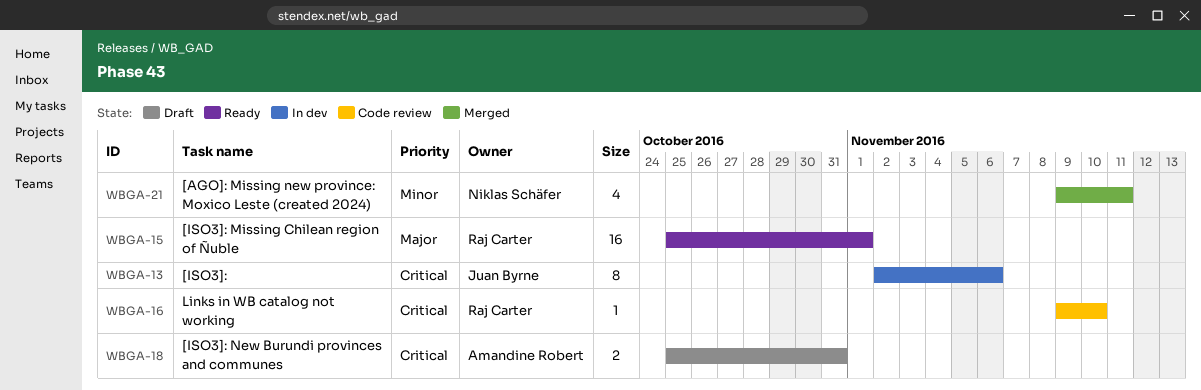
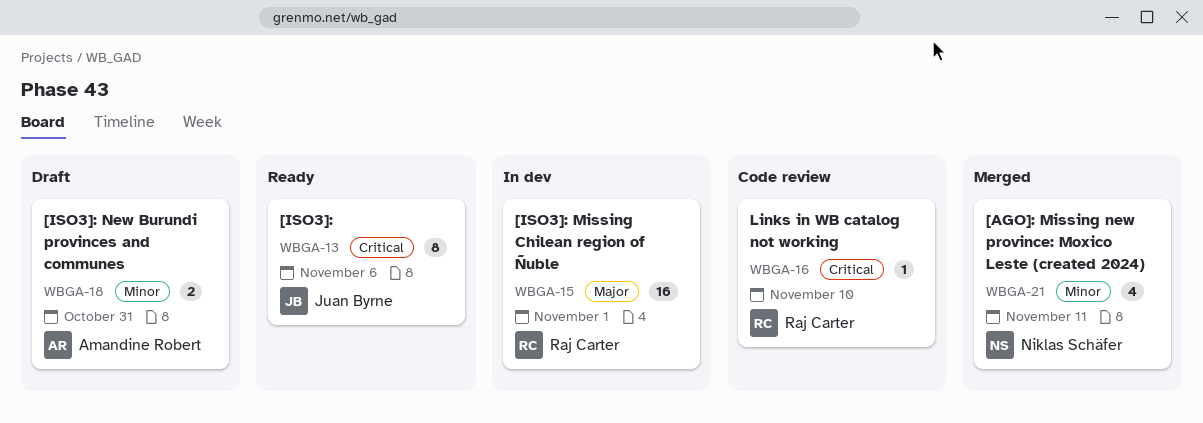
WBGA-13, status: In dev -> Ready
WBGA-15, status: Ready -> In dev
WBGA-18, priority: Critical -> Minor

